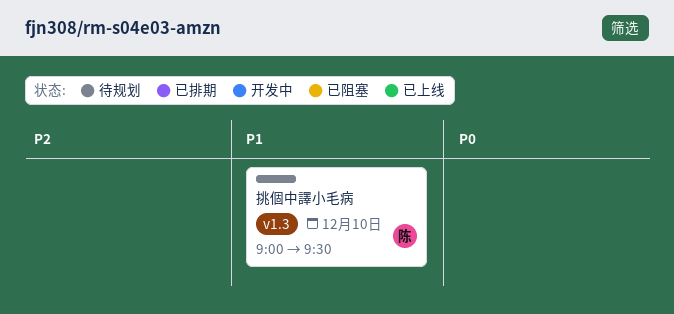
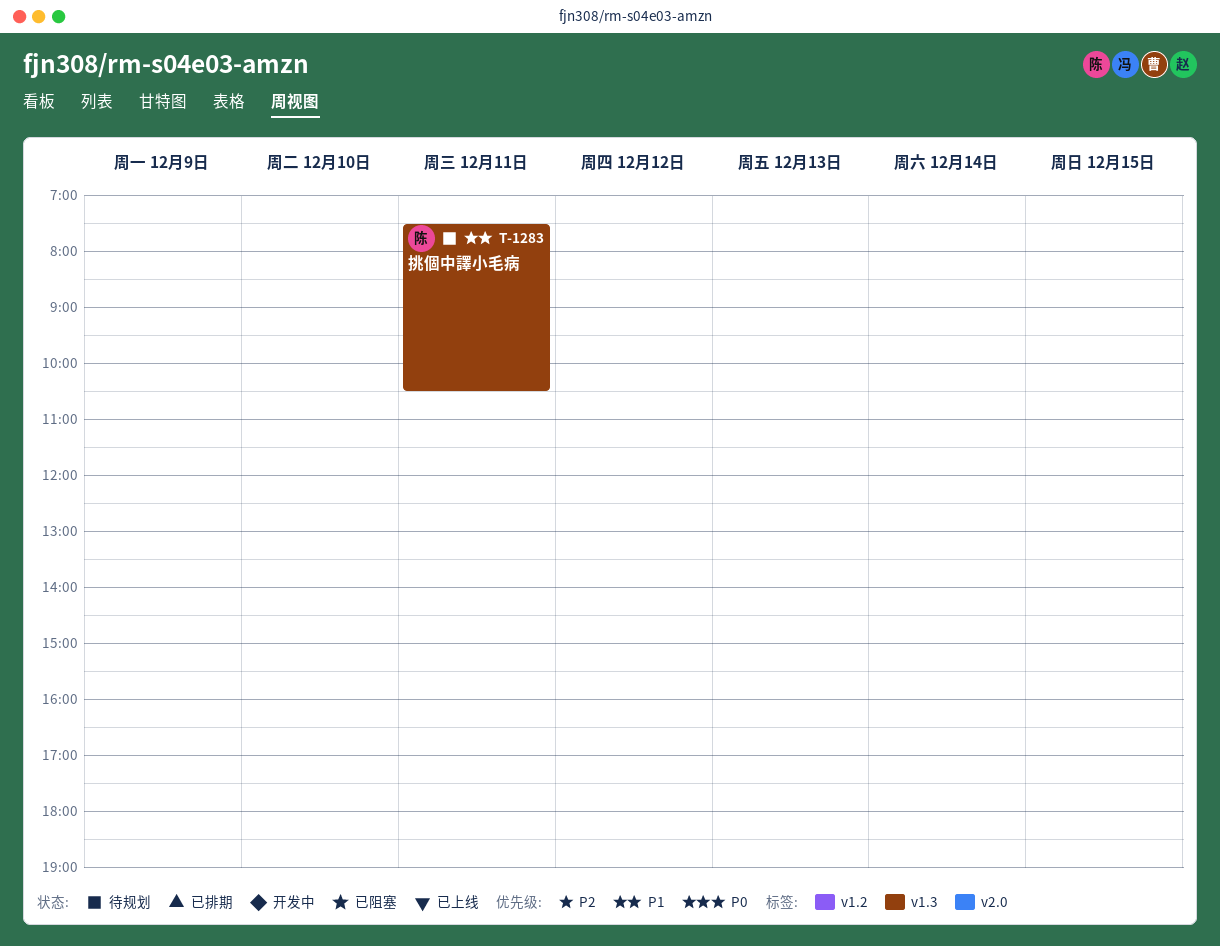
挑個中譯小毛病, day: Dec 10 -> Dec 11
挑個中譯小毛病, begins: 09:00 -> 07:30
挑個中譯小毛病, ends: 09:30 -> 10:30

